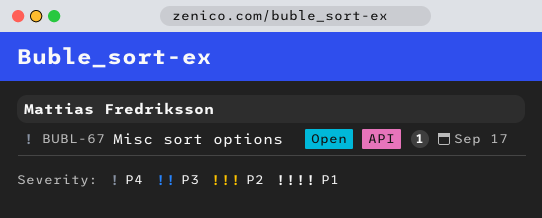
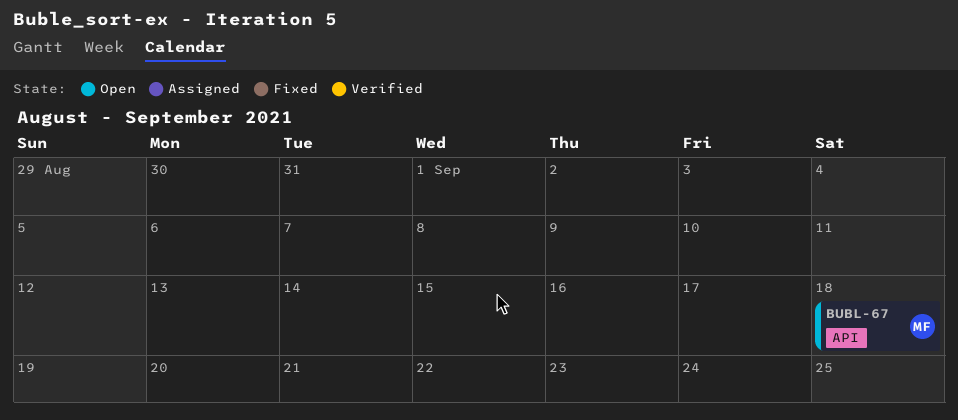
BUBL-67, due: Sep 17 -> Sep 18

